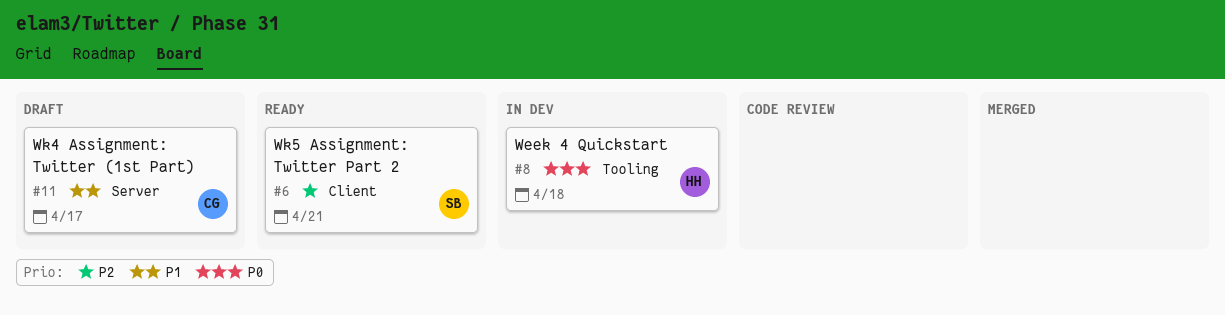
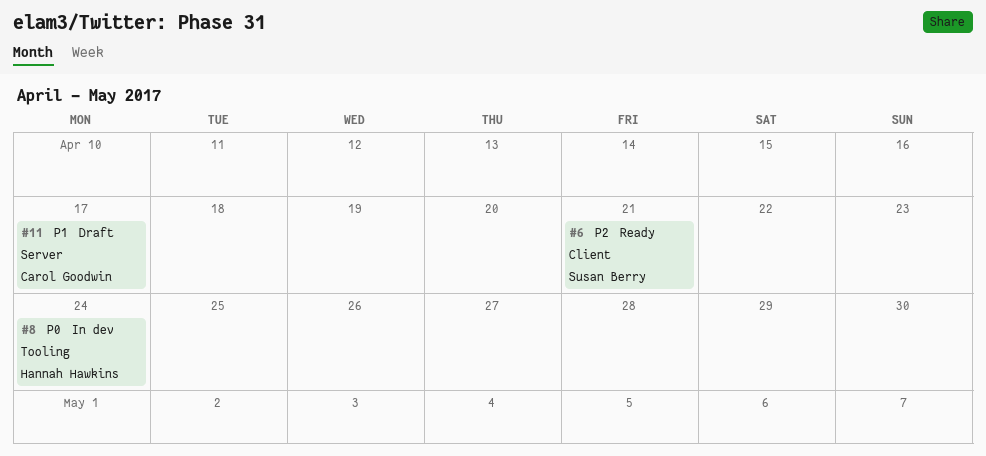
#8, due: Apr 18 -> Apr 24

